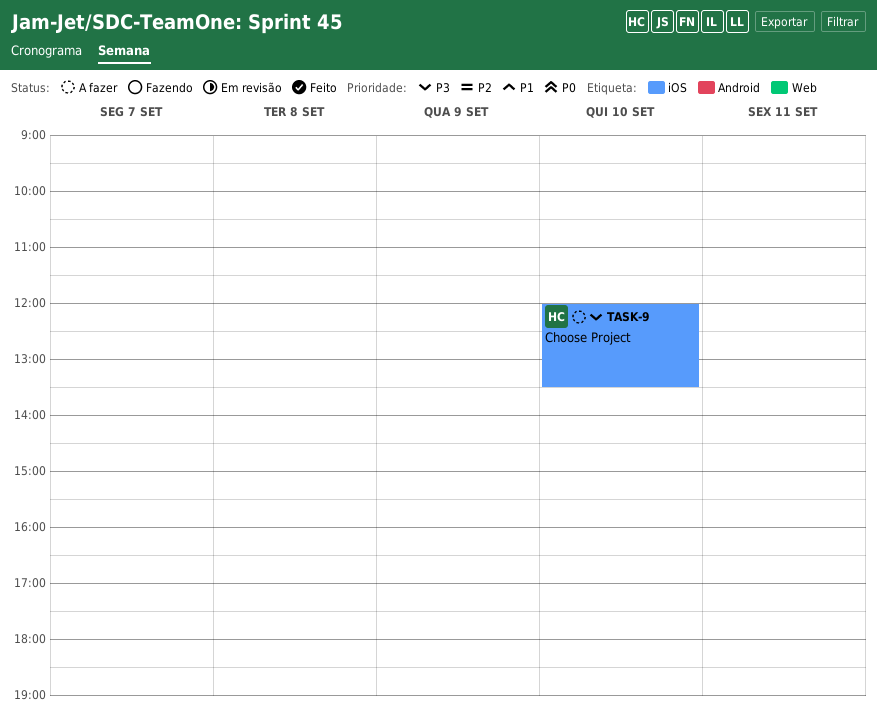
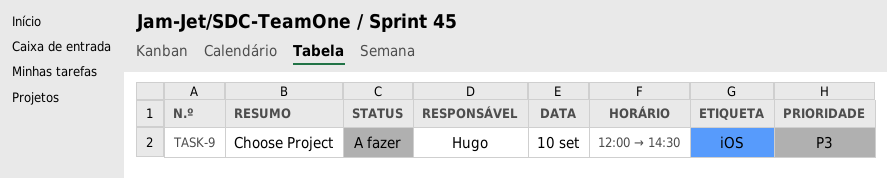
TASK-9, ends: 13:30 -> 14:30

